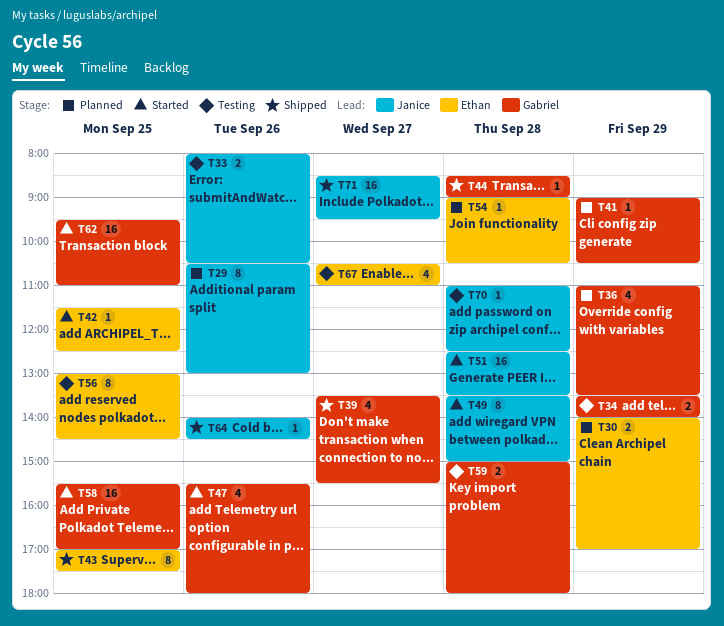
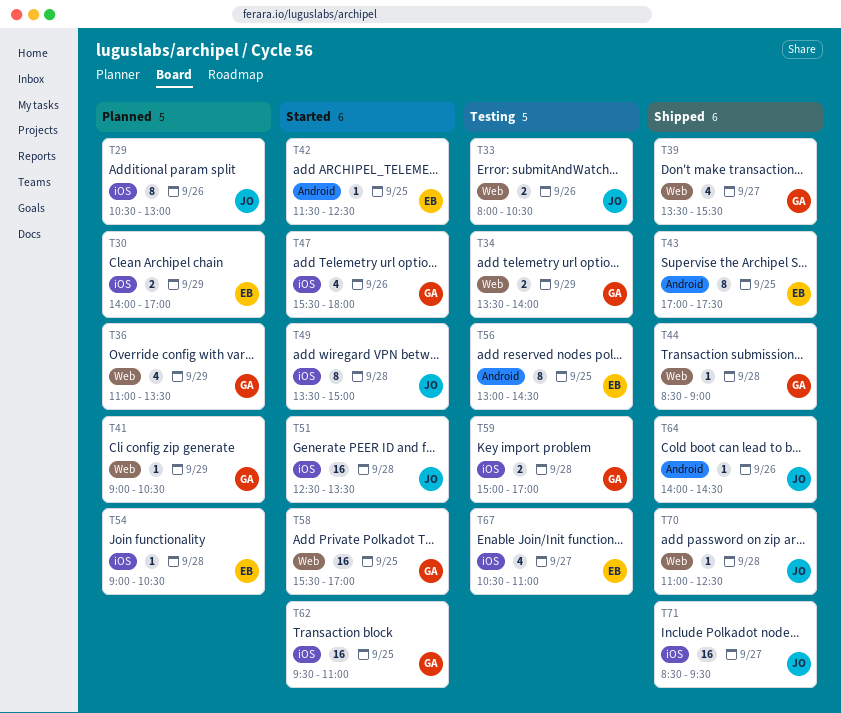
T59, ends: 18:00 -> 17:00
T70, status: Testing -> Shipped

